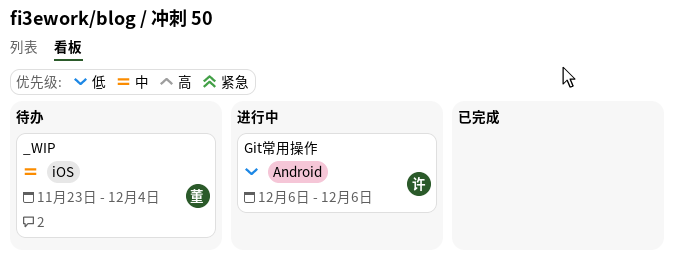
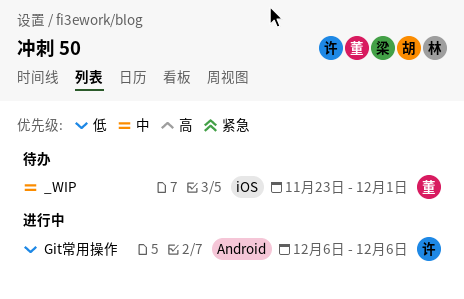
_WIP, due: Dec 4 -> Dec 1

